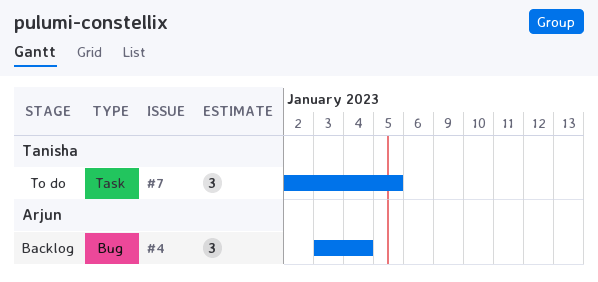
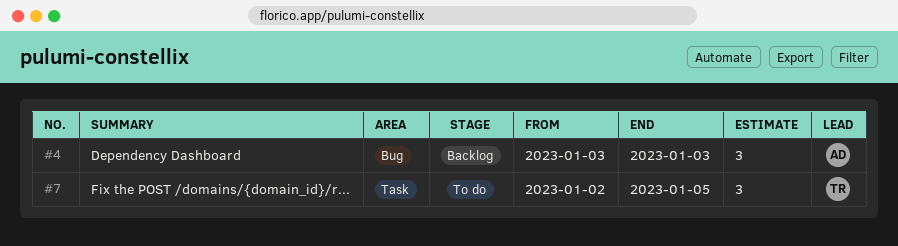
#4, due: Jan 4 -> Jan 3

